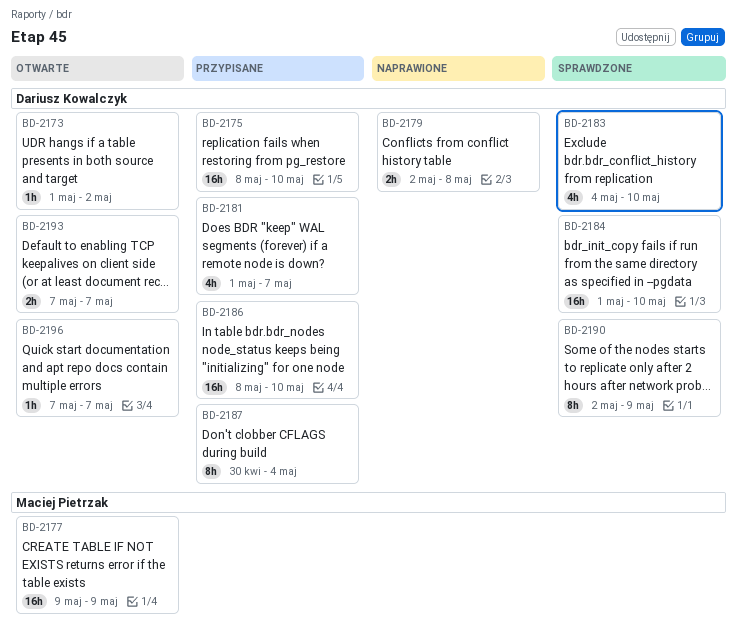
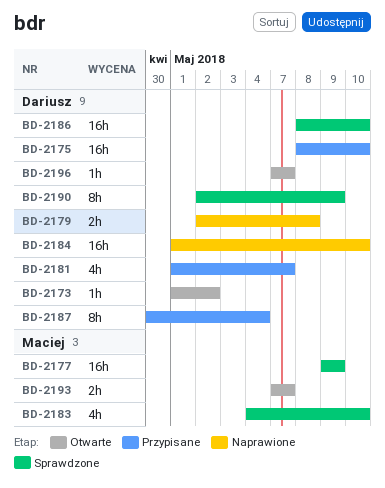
BD-2177, status: Otwarte -> Sprawdzone
BD-2183, owner: Dariusz Kowalczyk -> Maciej Pietrzak
BD-2184, status: Sprawdzone -> Naprawione
BD-2186, status: Przypisane -> Sprawdzone
BD-2193, owner: Dariusz Kowalczyk -> Maciej Pietrzak

